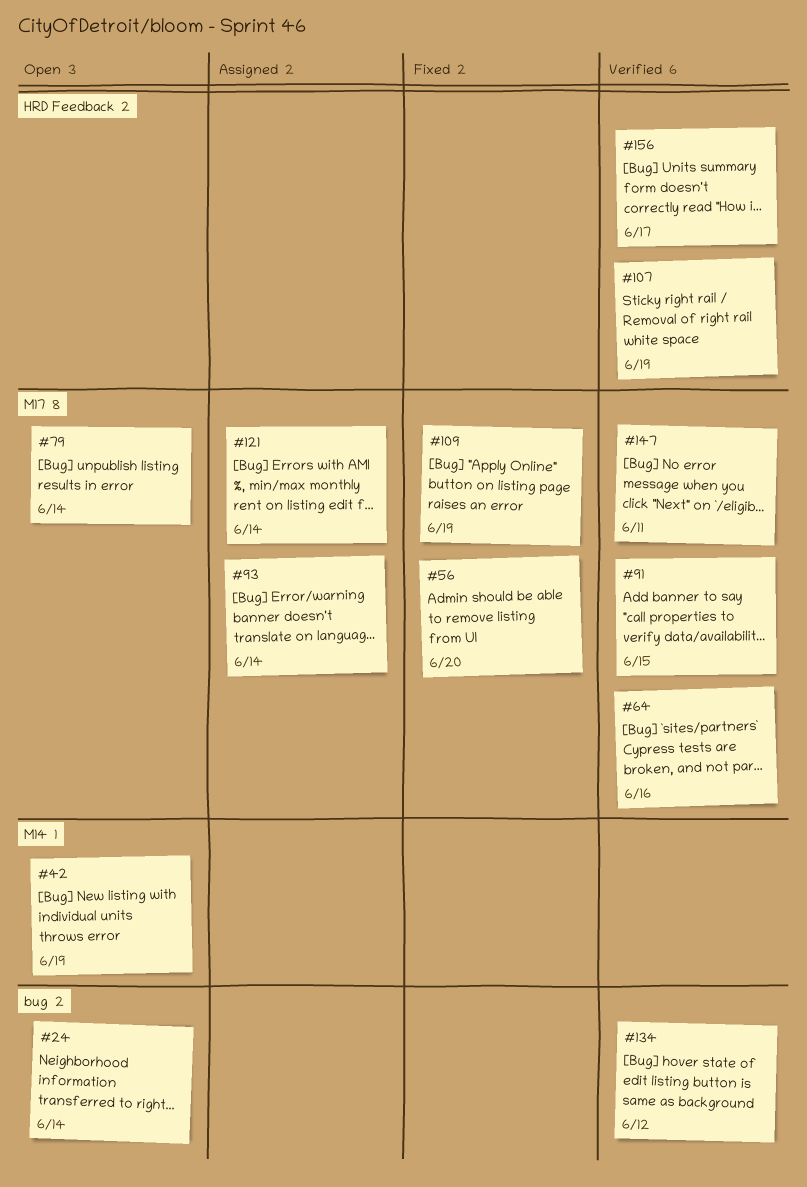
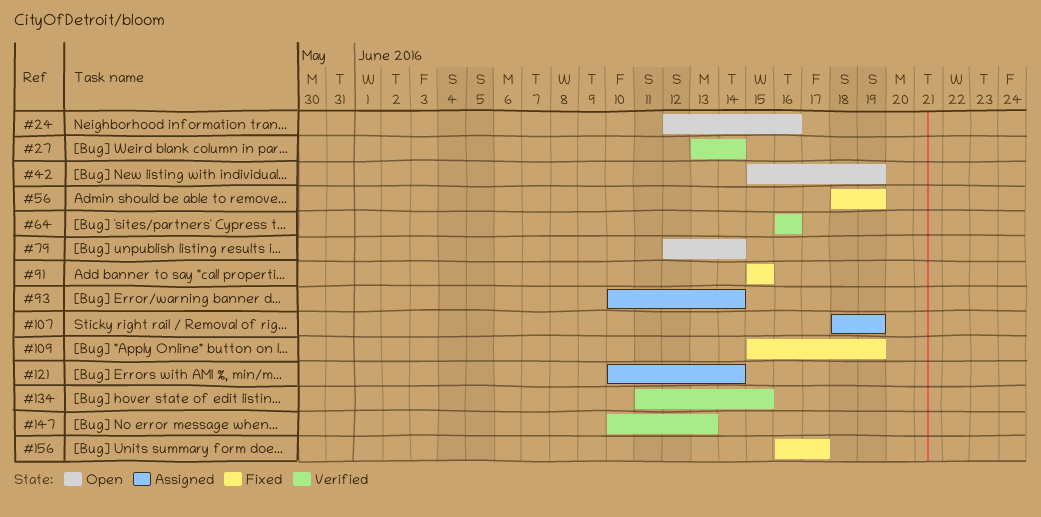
#24, due: Jun 14 -> Jun 16
#27: none -> present
#56, due: Jun 20 -> Jun 19
#91, status: Verified -> Fixed
#107, status: Verified -> Assigned
#134, due: Jun 12 -> Jun 15
#147, due: Jun 11 -> Jun 13
#156, status: Verified -> Fixed

